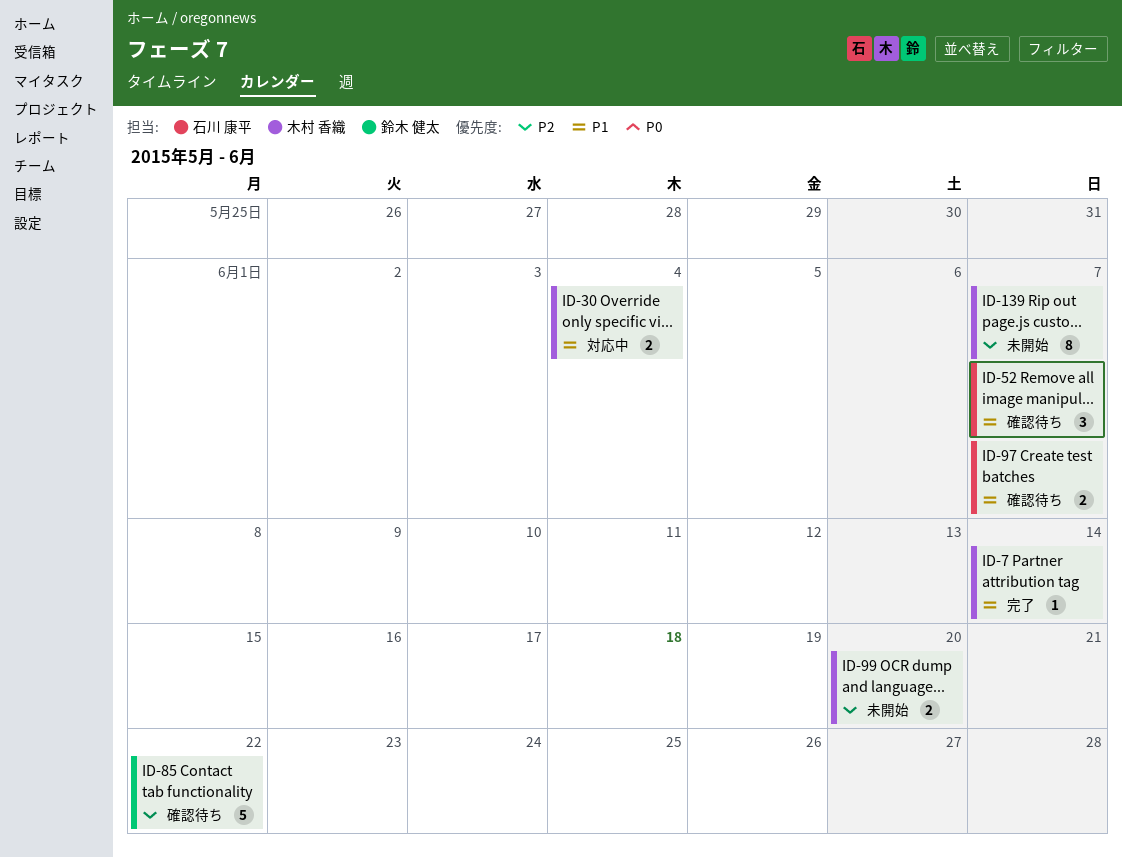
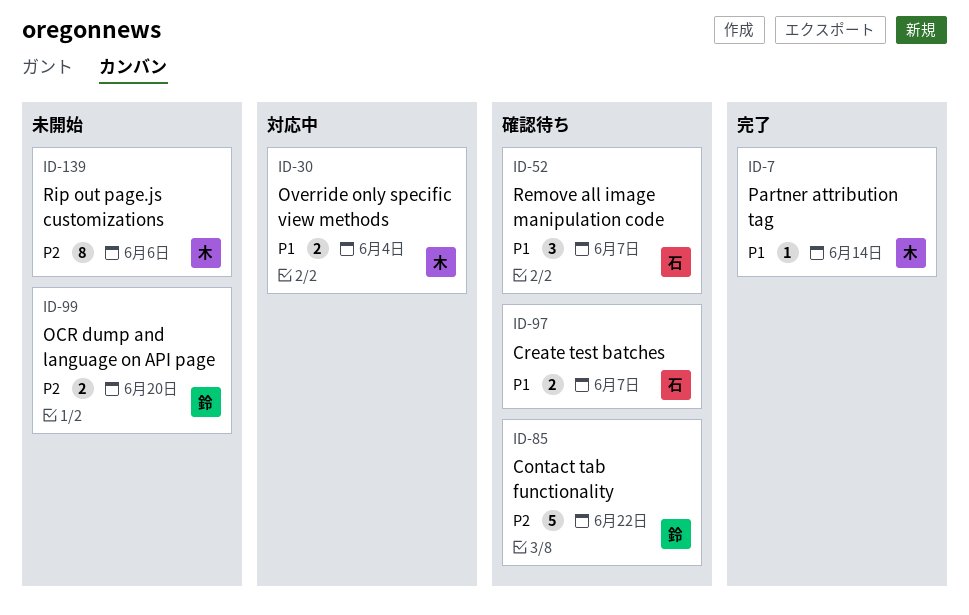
ID-99, owner: 木村 香織 -> 鈴木 健太
ID-139, due: Jun 7 -> Jun 6

